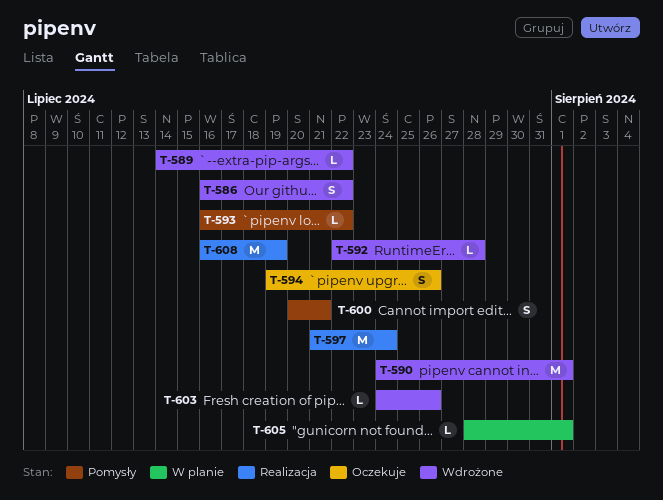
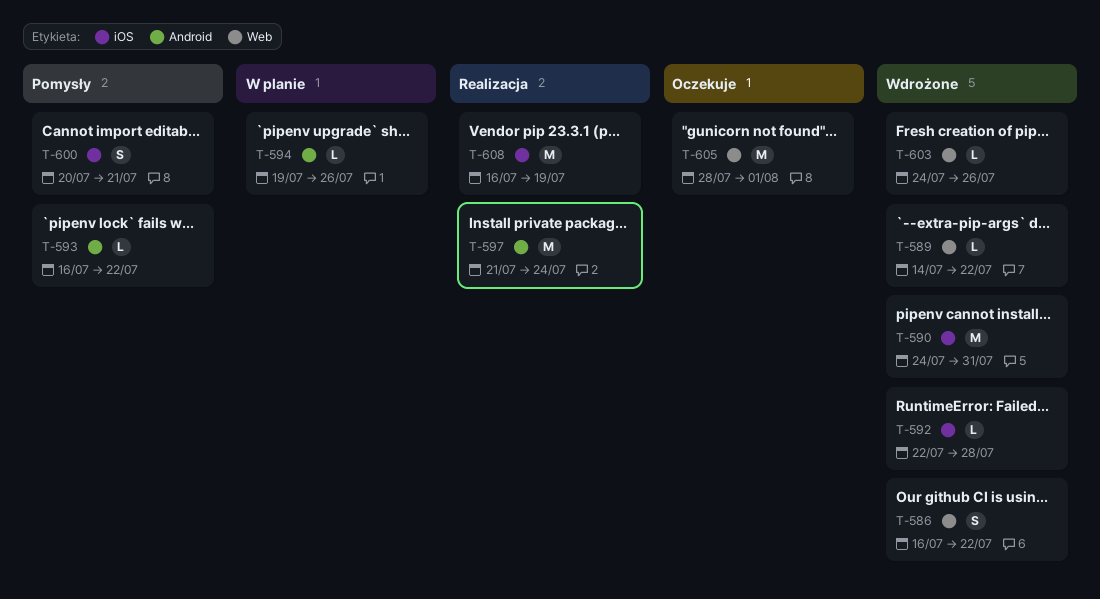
T-590, due: Aug 1 -> Jul 31
T-594, status: Oczekuje -> W planie
T-594, estimate: S -> L
T-605, status: W planie -> Oczekuje
T-605, estimate: L -> M

